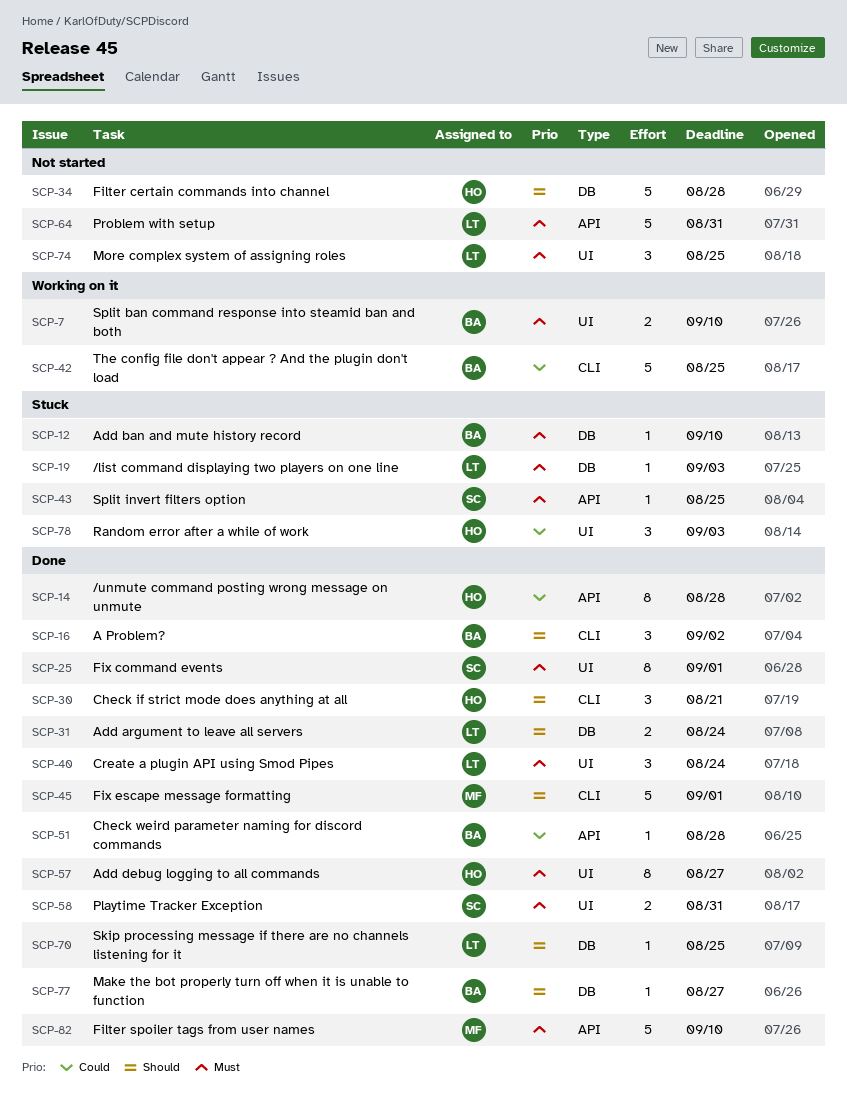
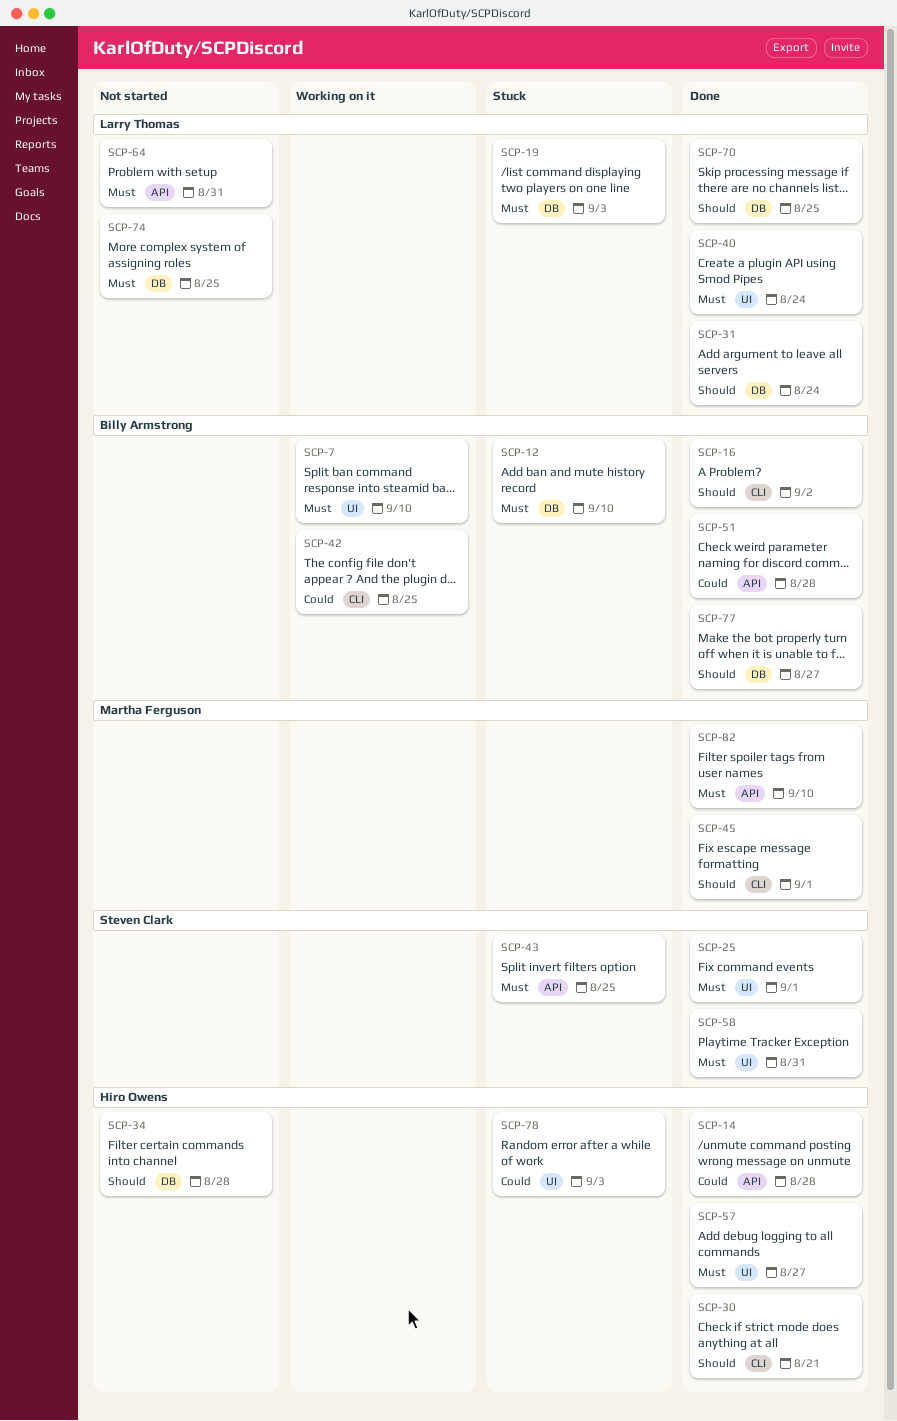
SCP-74, label: UI -> DB

